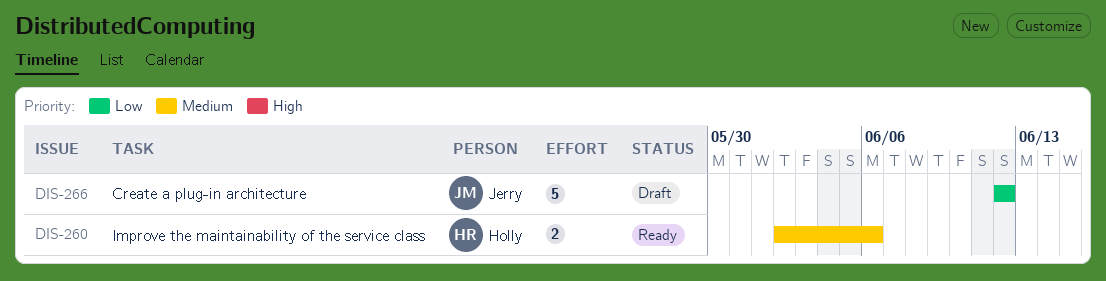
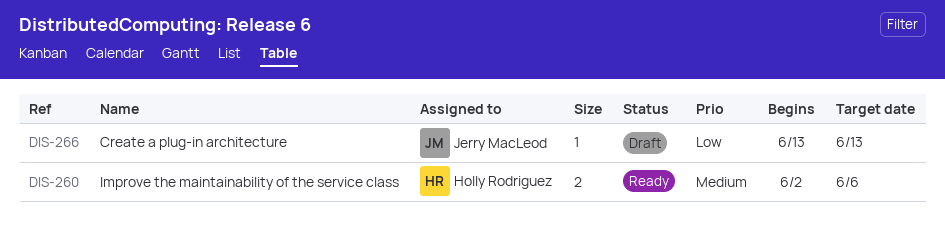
DIS-266, estimate: 5 -> 1
DIS-266, start: Jun 12 -> Jun 13
DIS-266, due: Jun 12 -> Jun 13

